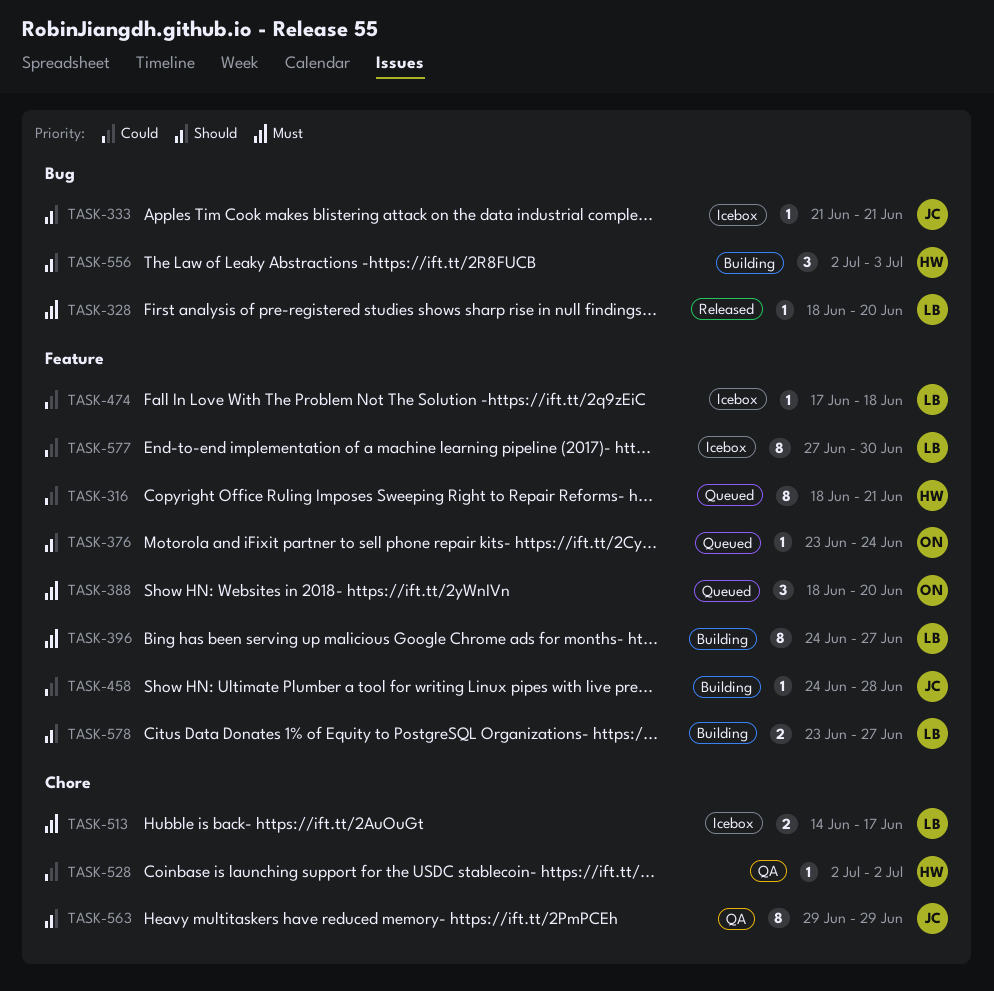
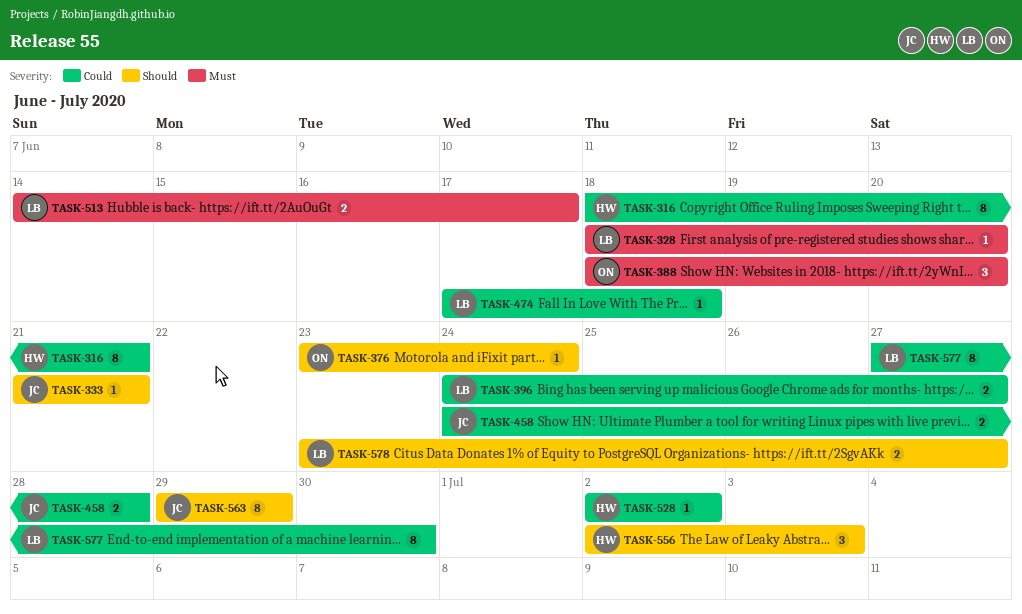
TASK-396, priority: Must -> Could
TASK-396, estimate: 8 -> 2
TASK-458, estimate: 1 -> 2

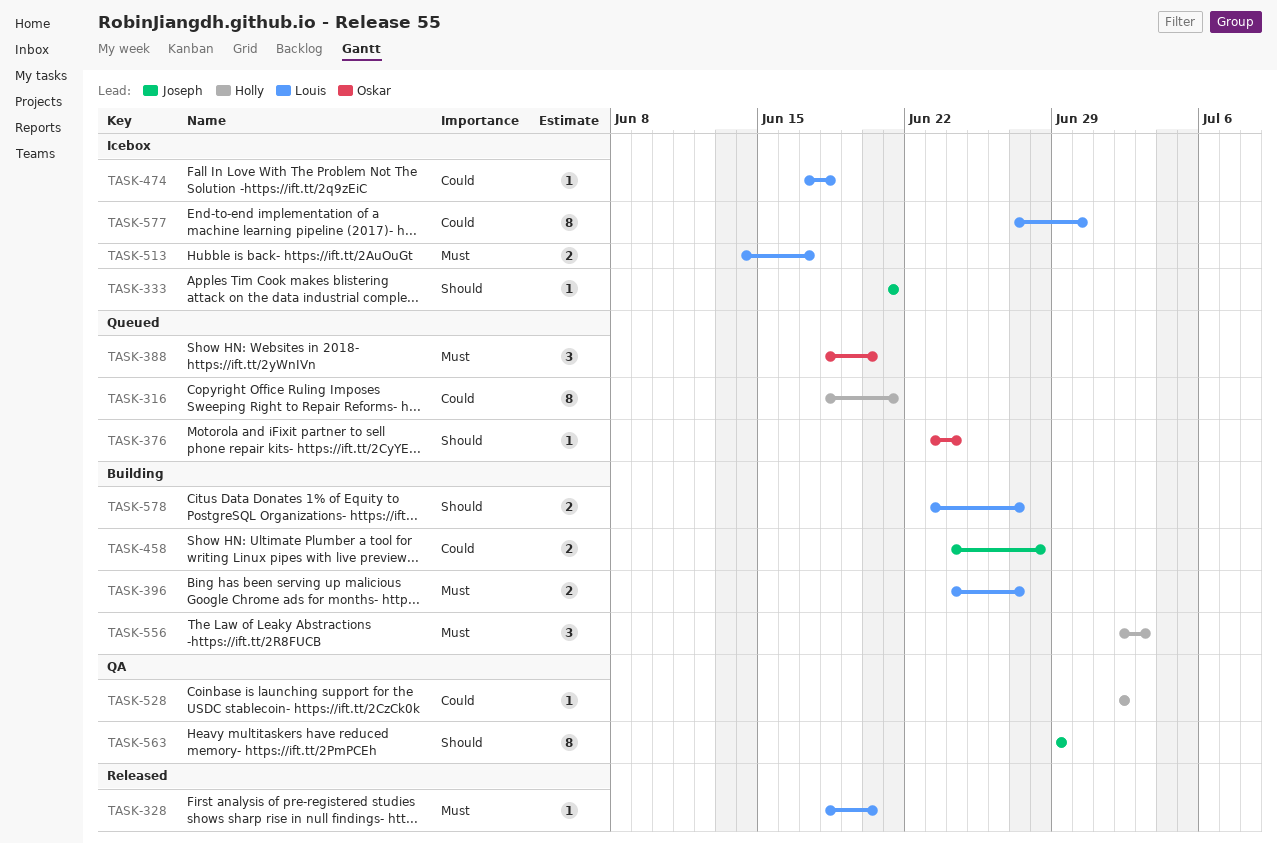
TASK-396, priority: Could -> Must
TASK-556, priority: Should -> Must

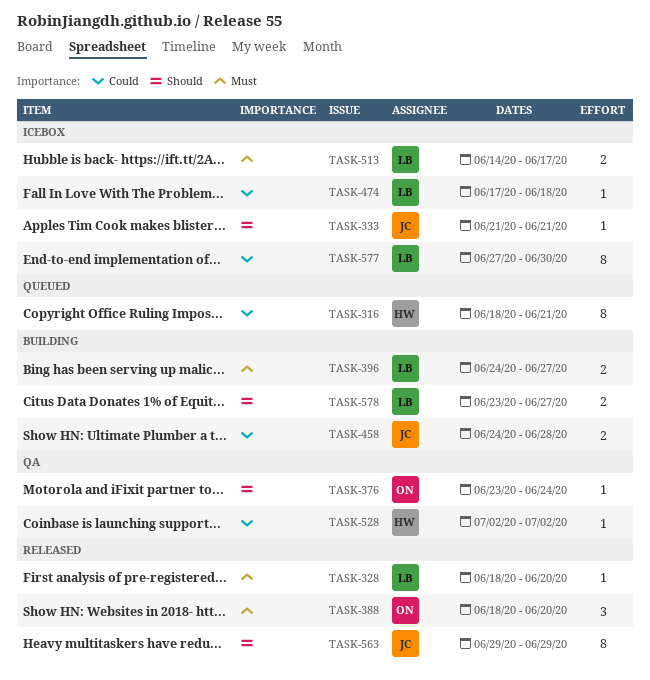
TASK-376, status: Queued -> QA
TASK-388, status: Queued -> Released
TASK-556: present -> none
TASK-563, status: QA -> Released

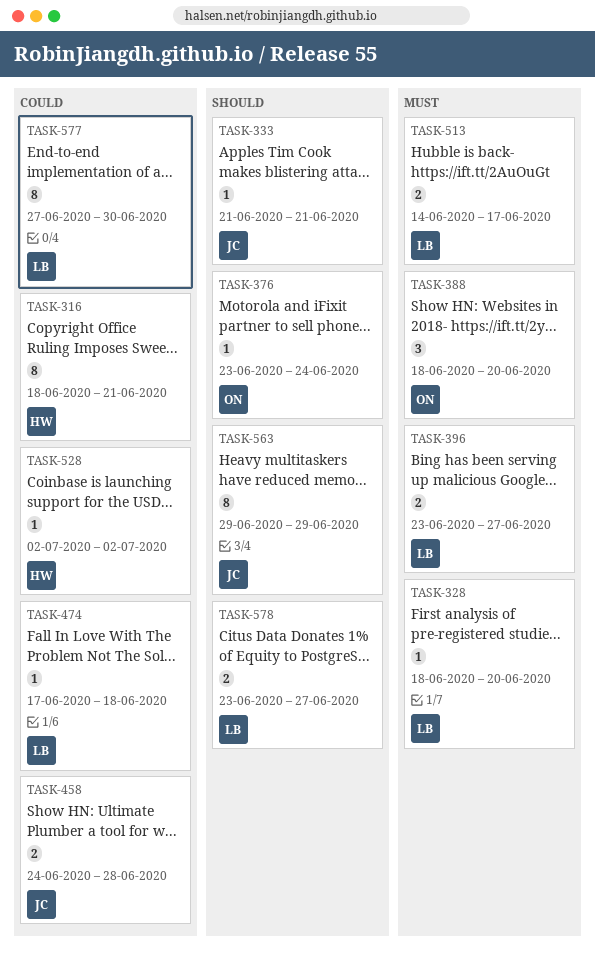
TASK-396, start: Jun 24 -> Jun 23

